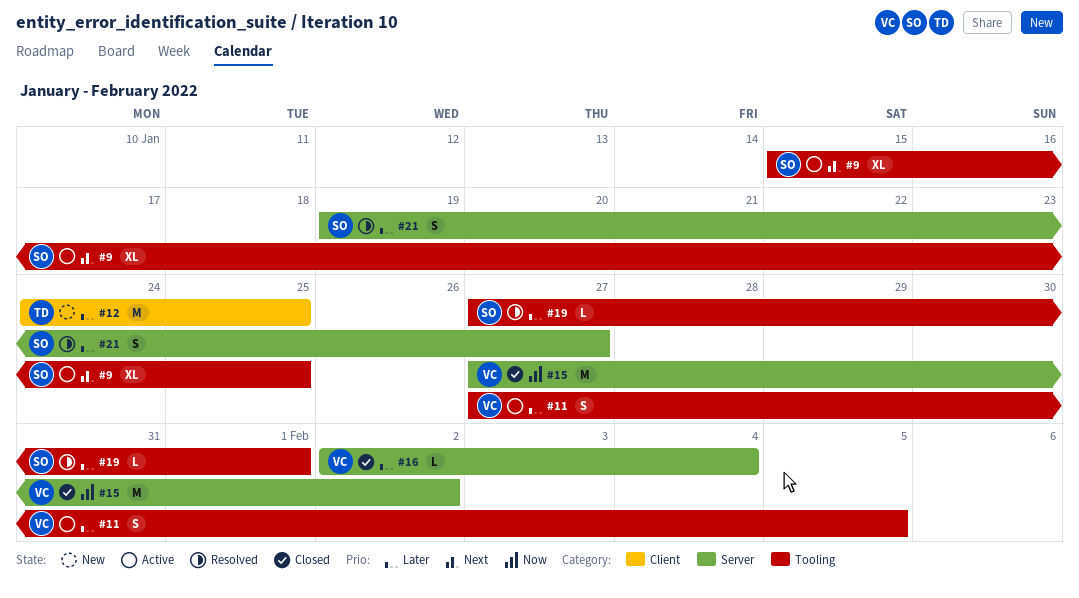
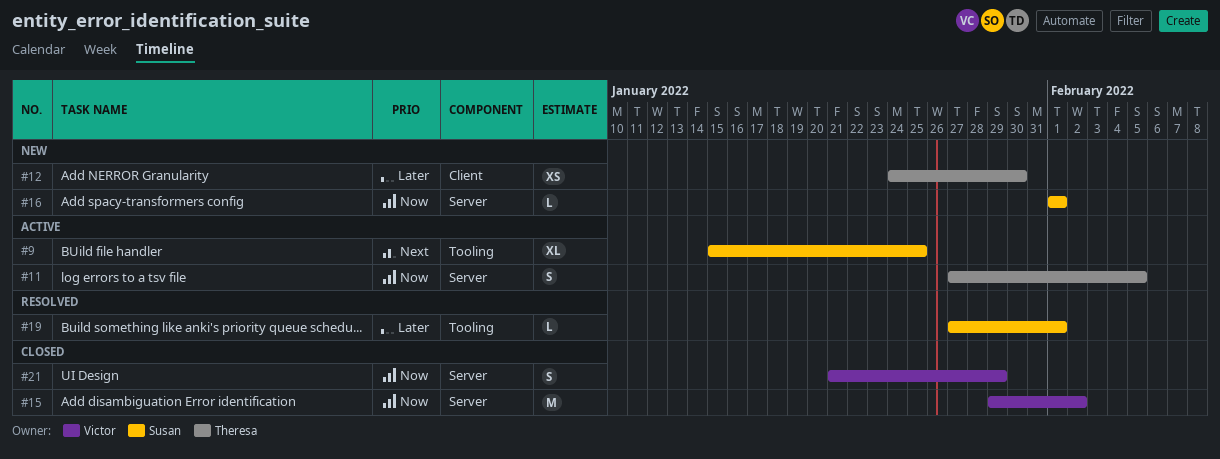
#11, owner: Victor -> Theresa
#11, priority: Later -> Now
#11, label: Tooling -> Server
#12, estimate: M -> XS
#12, due: Jan 25 -> Jan 30
#15, start: Jan 27 -> Jan 29
#16, status: Closed -> New
#16, owner: Victor -> Susan
#16, priority: Later -> Now
#16, start: Feb 2 -> Feb 1
#16, due: Feb 4 -> Feb 1
#21, status: Resolved -> Closed
#21, owner: Susan -> Victor
#21, priority: Later -> Now
#21, start: Jan 19 -> Jan 21
#21, due: Jan 27 -> Jan 29

